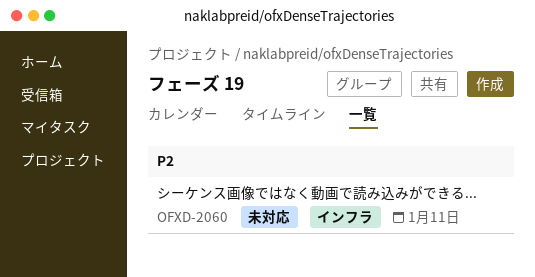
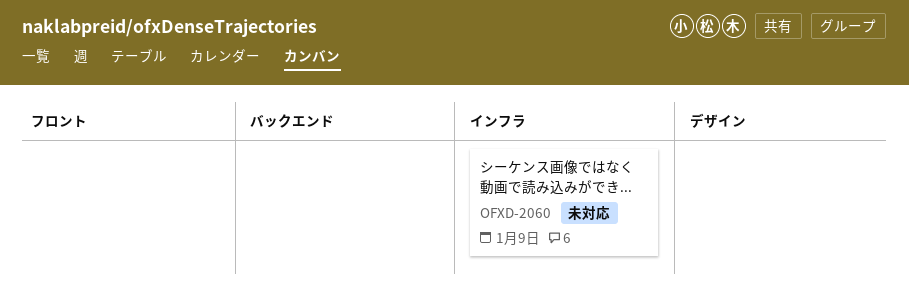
OFXD-2060, due: Jan 11 -> Jan 9

